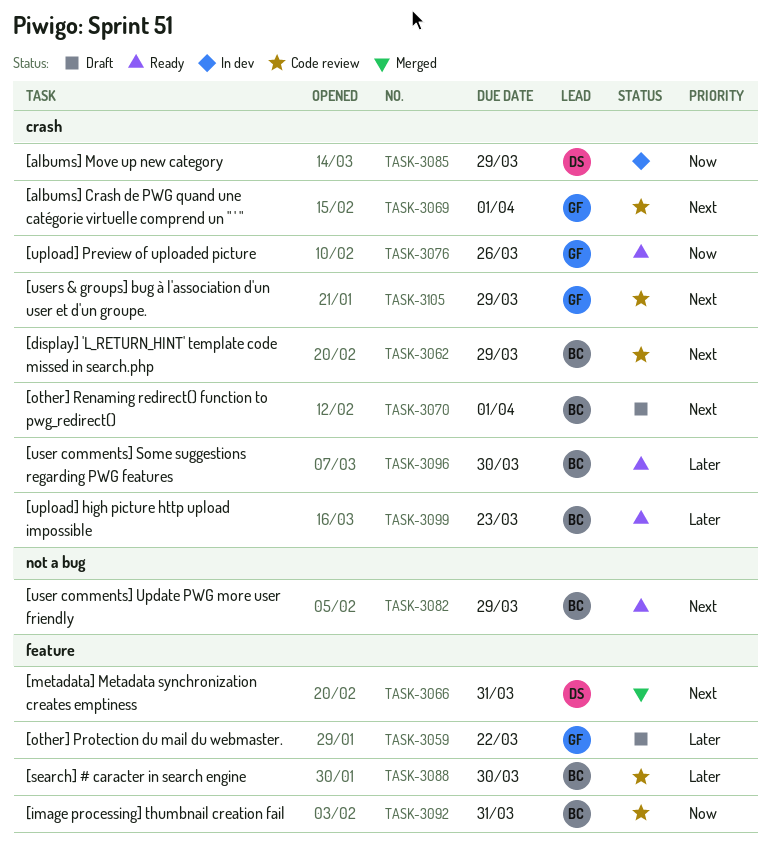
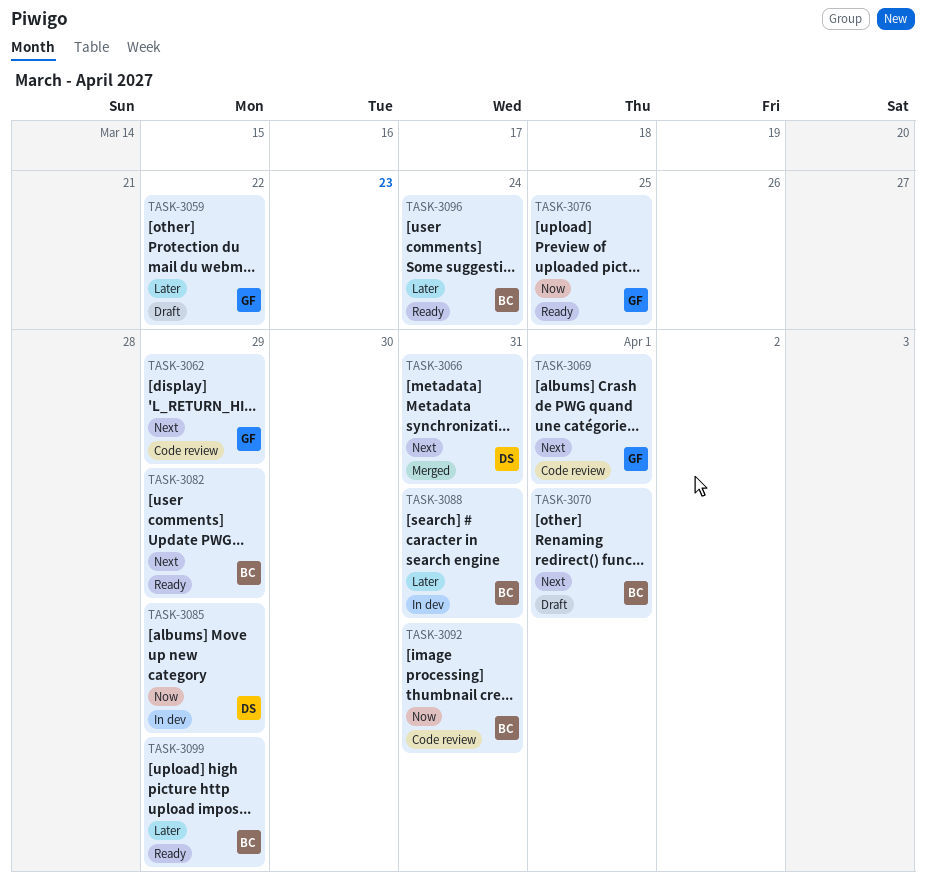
TASK-3062, owner: BC -> GF
TASK-3076, due: Mar 26 -> Mar 25
TASK-3088, status: Code review -> In dev
TASK-3088, due: Mar 30 -> Mar 31
TASK-3096, due: Mar 30 -> Mar 24
TASK-3099, due: Mar 23 -> Mar 29
TASK-3105: present -> none

